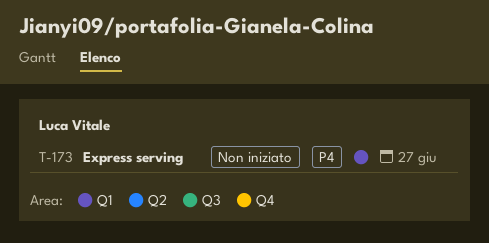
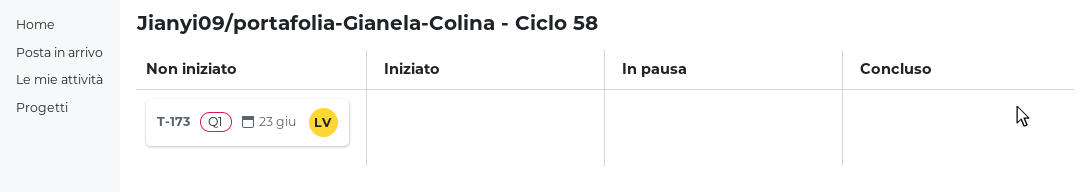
T-173, due: Jun 27 -> Jun 23

